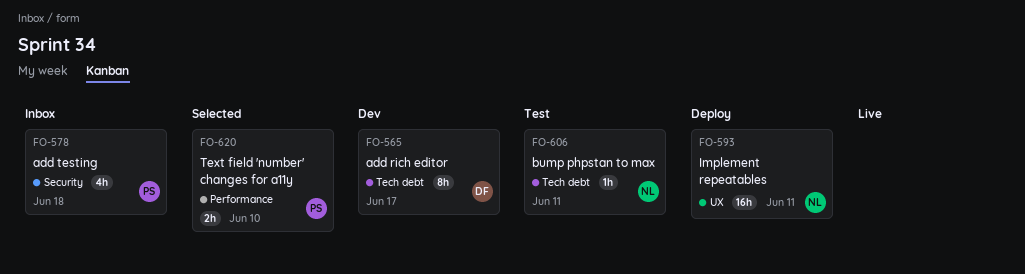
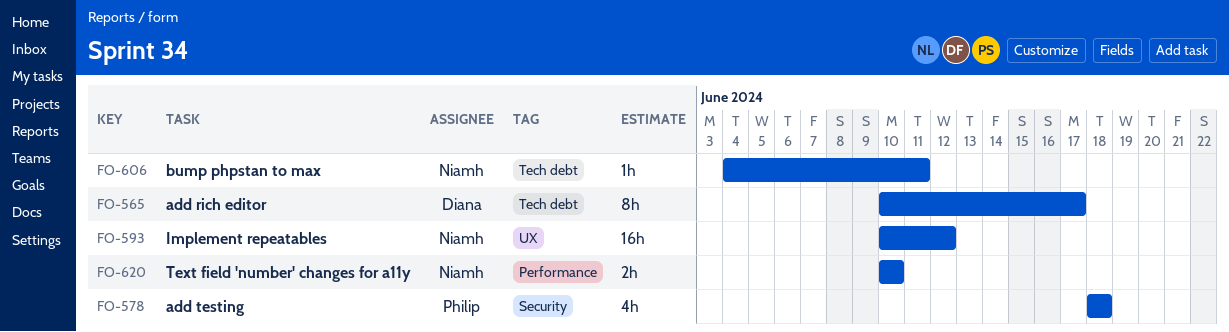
FO-593, due: Jun 11 -> Jun 12
FO-620, owner: Philip -> Niamh

